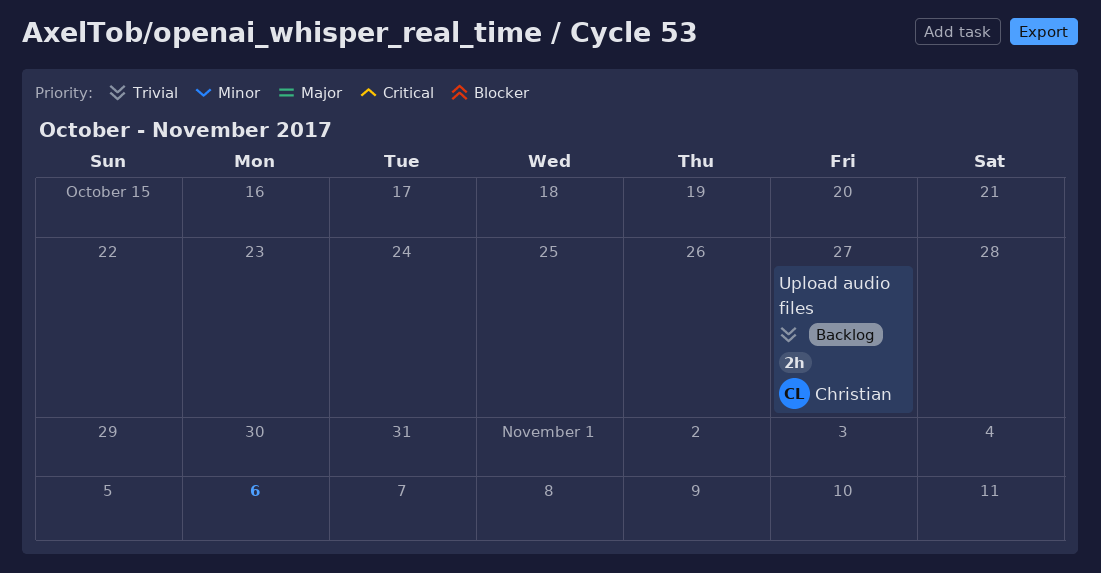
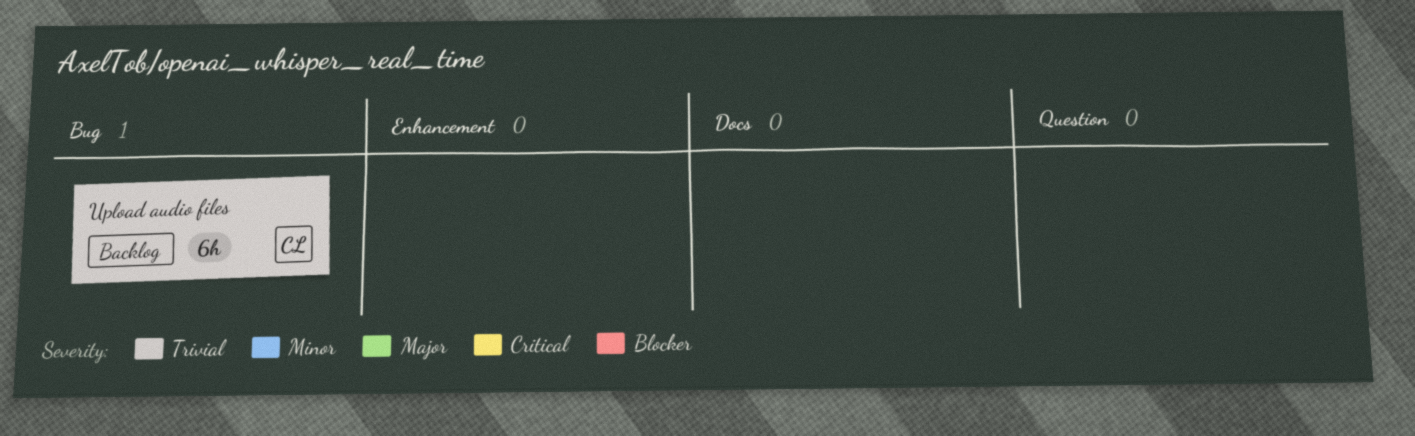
Upload audio files, estimate: 2h -> 6h

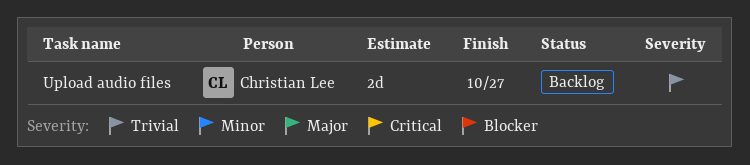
Upload audio files, estimate: 6h -> 2d

